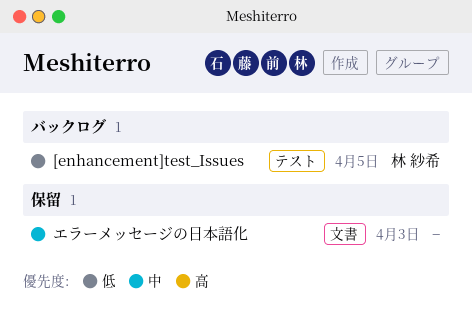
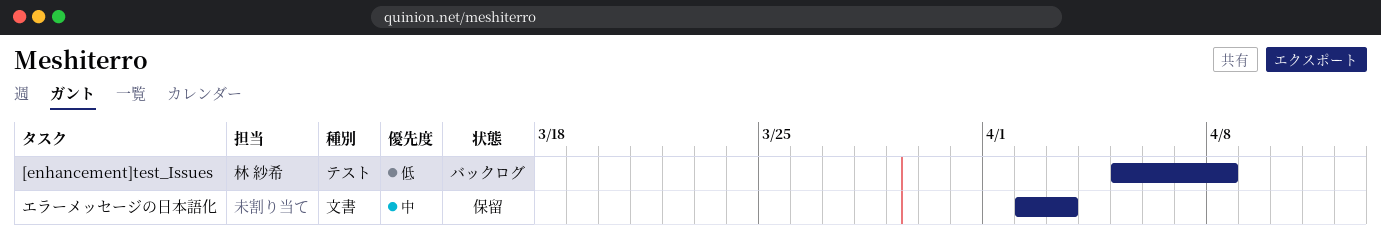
[enhancement]test_Issues, due: Apr 5 -> Apr 8

